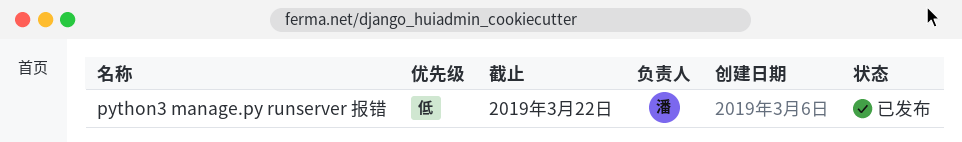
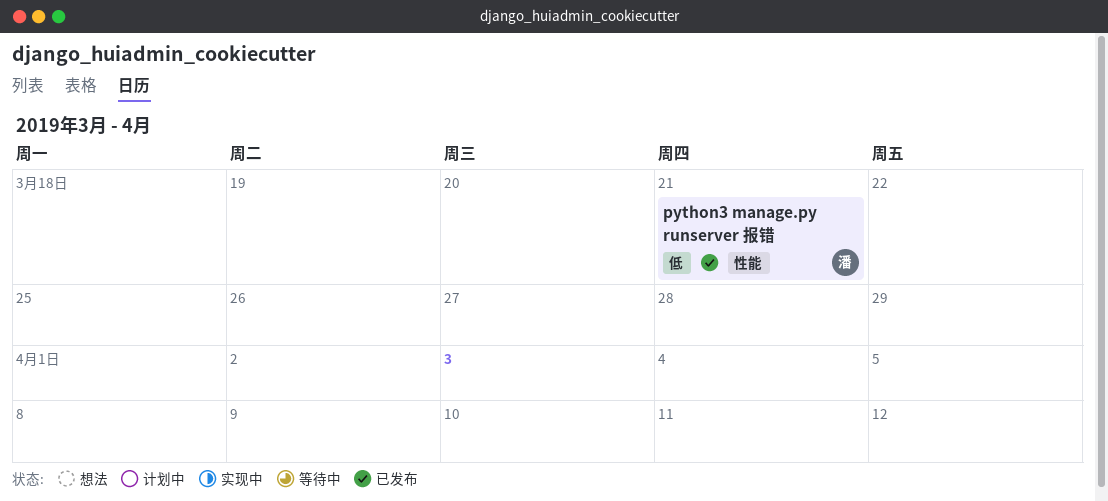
python3 manage.py runserver 报错, due: Mar 22 -> Mar 21

